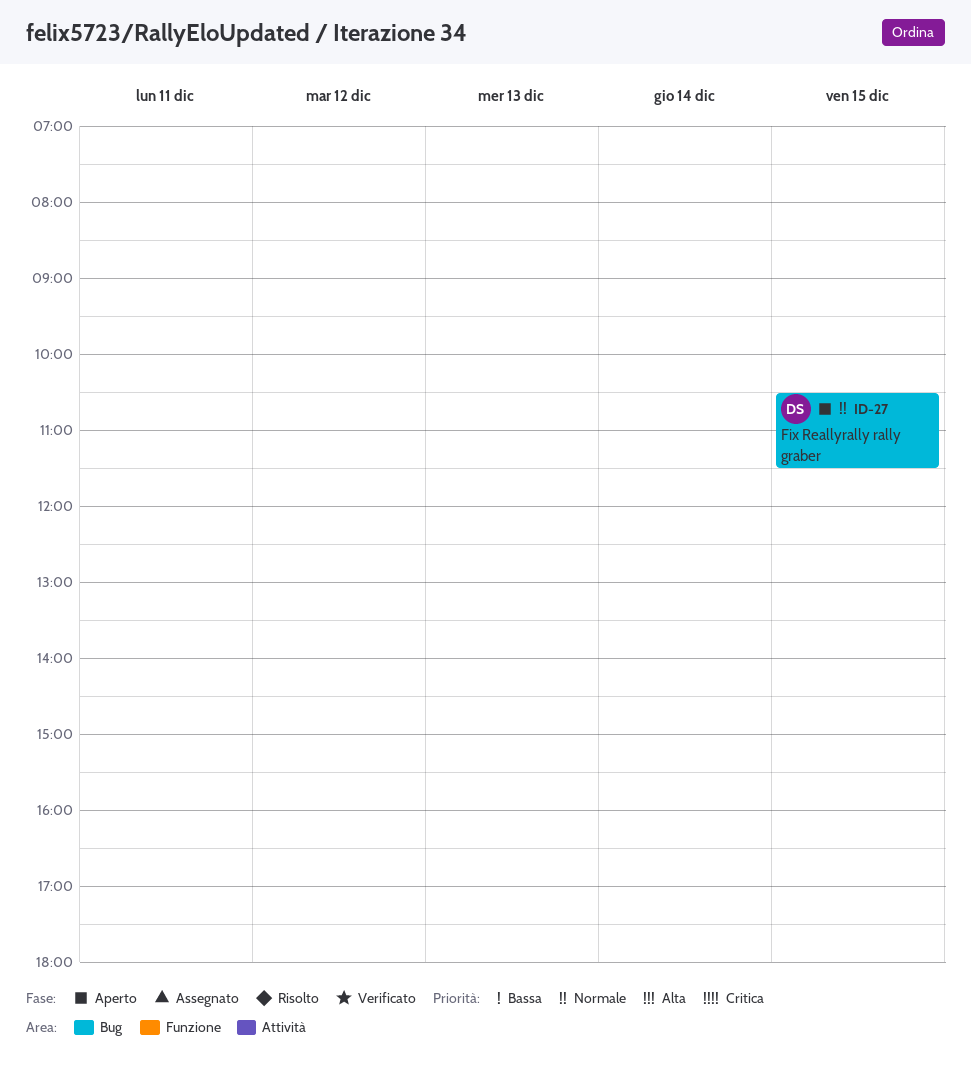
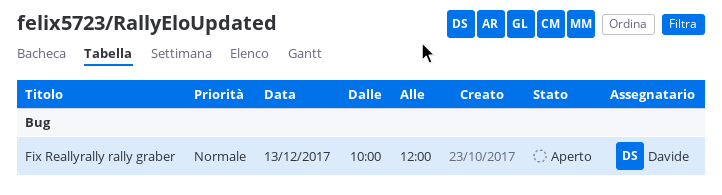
Fix Reallyrally rally graber, day: Dec 15 -> Dec 13
Fix Reallyrally rally graber, begins: 10:30 -> 10:00
Fix Reallyrally rally graber, ends: 11:30 -> 12:00

